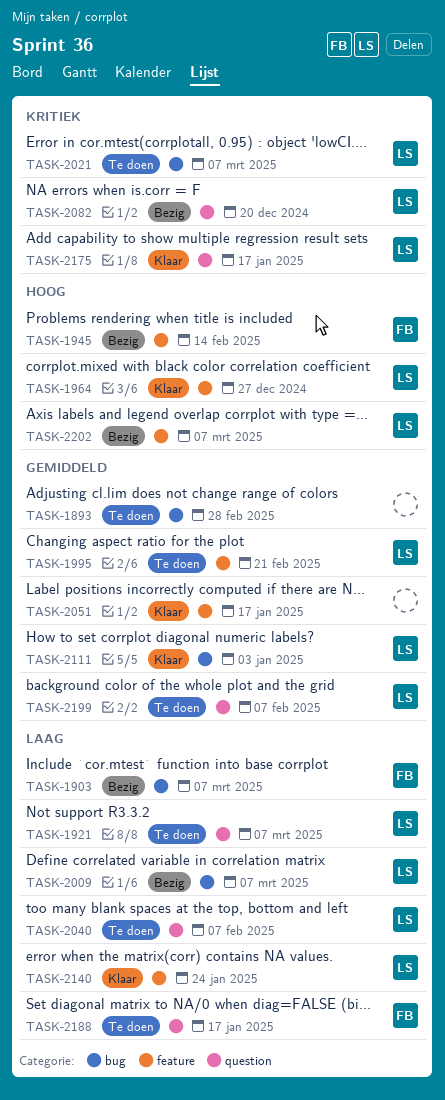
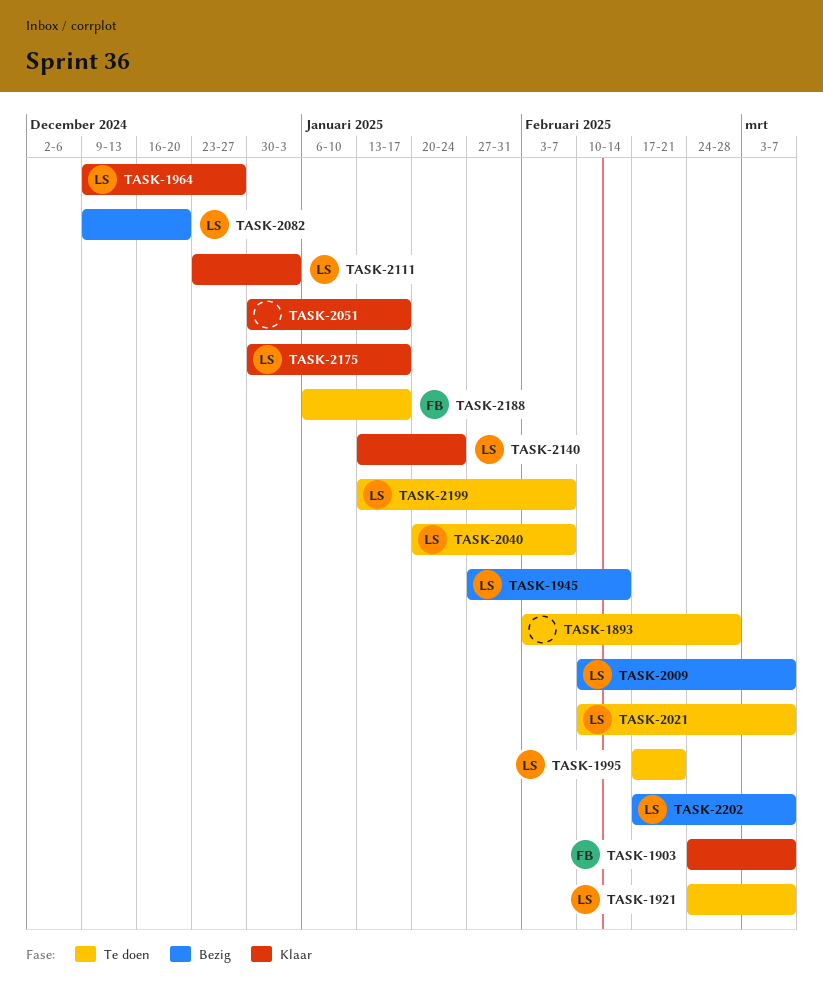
TASK-1903, status: Bezig -> Klaar
TASK-1945, owner: FB -> LS

